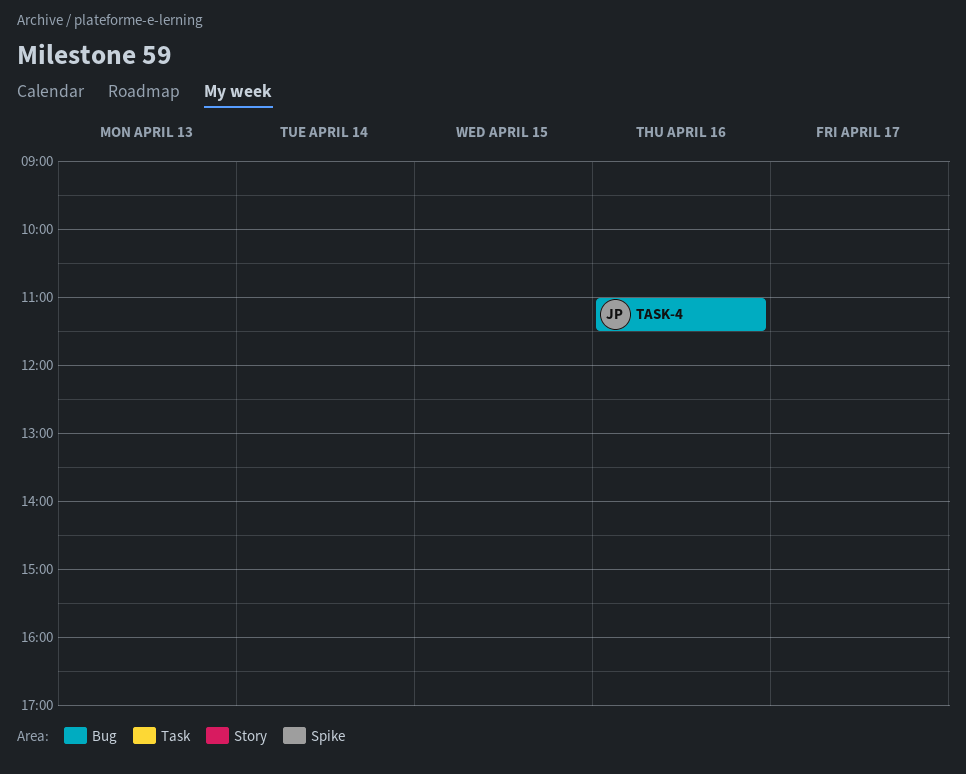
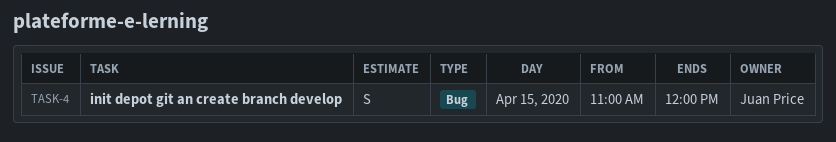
TASK-4, day: Apr 16 -> Apr 15
TASK-4, ends: 11:30 -> 12:00

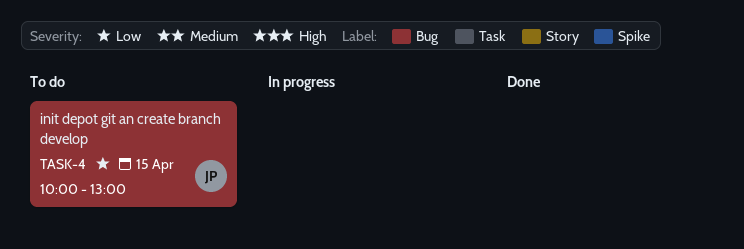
TASK-4, begins: 11:00 -> 10:00
TASK-4, ends: 12:00 -> 13:00

